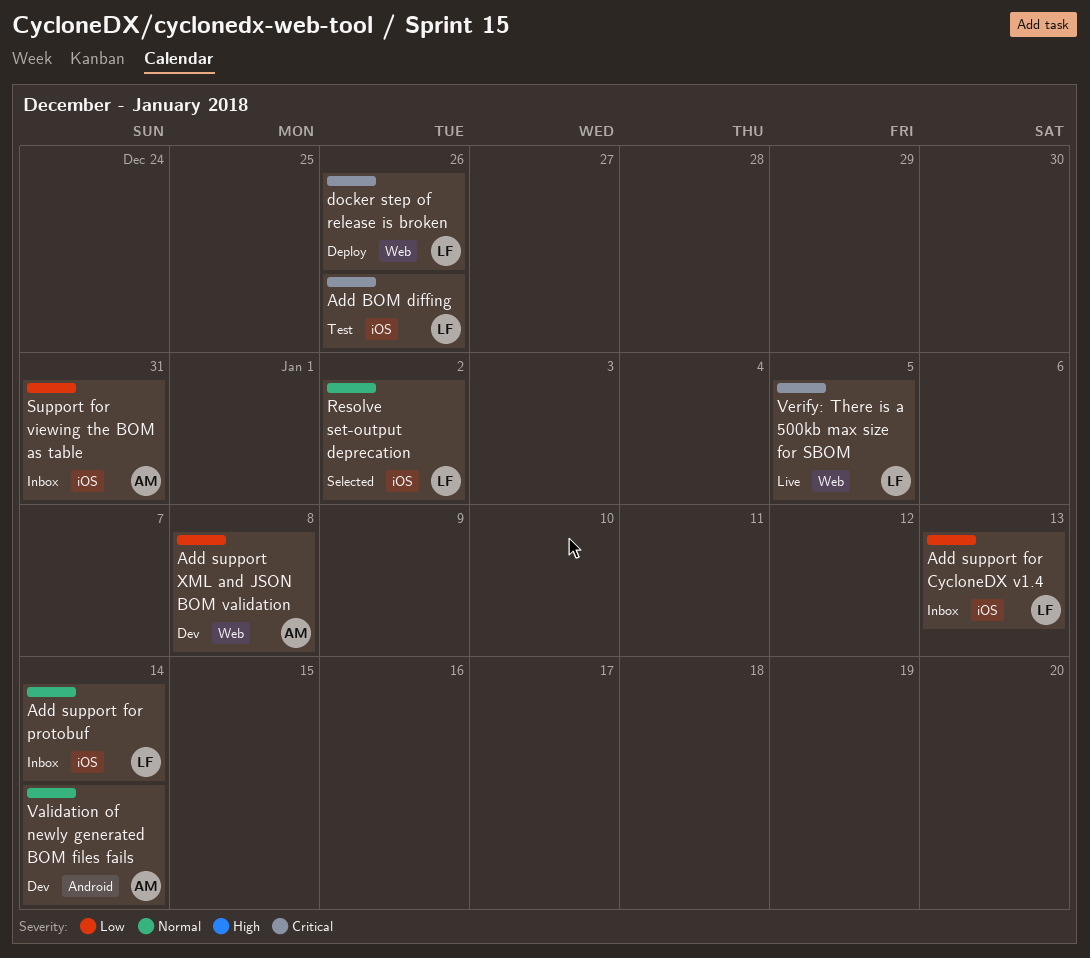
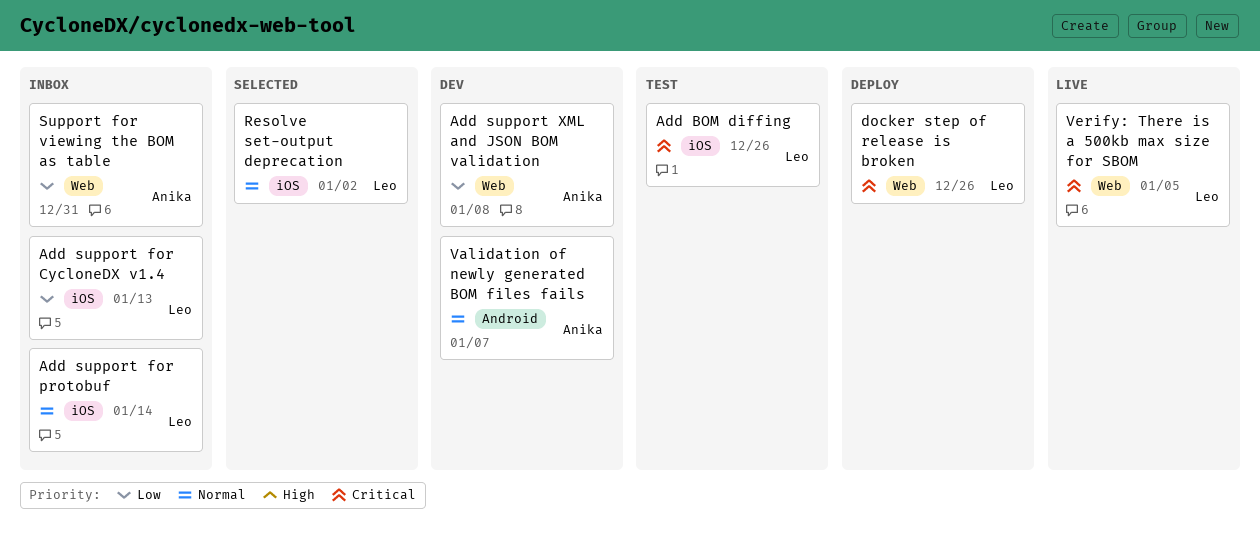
Support for viewing the BOM as table, label: iOS -> Web
Validation of newly generated BOM files fails, due: Jan 14 -> Jan 7

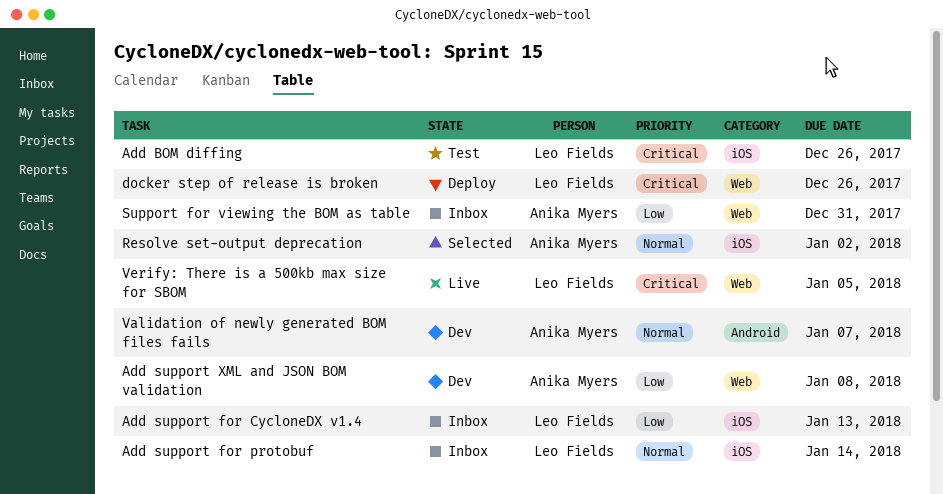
Resolve set-output deprecation, owner: Leo Fields -> Anika Myers

